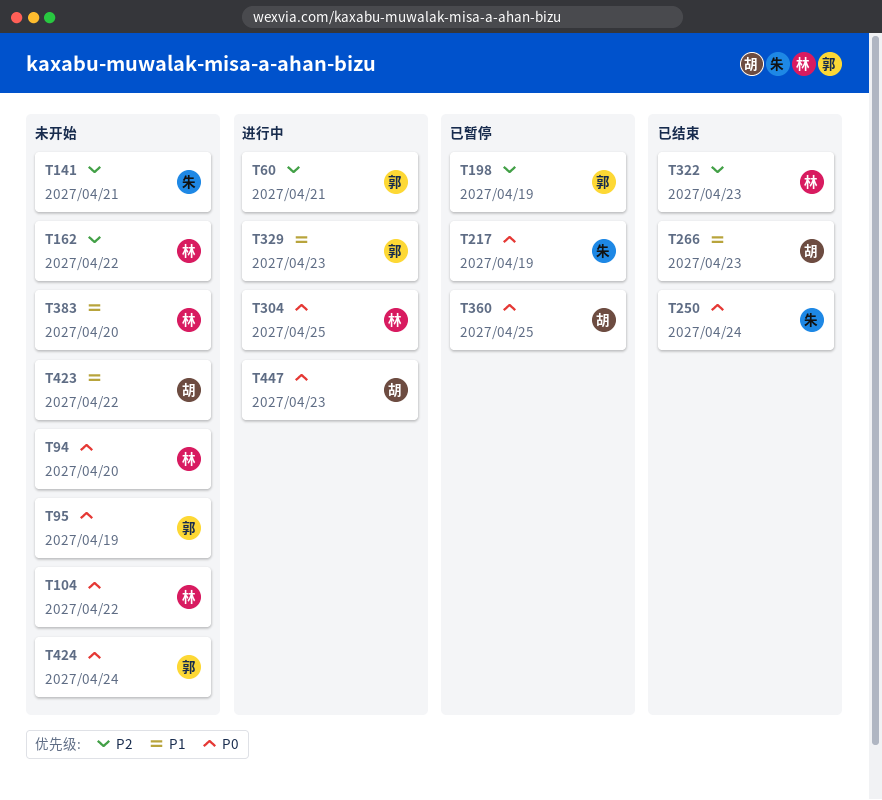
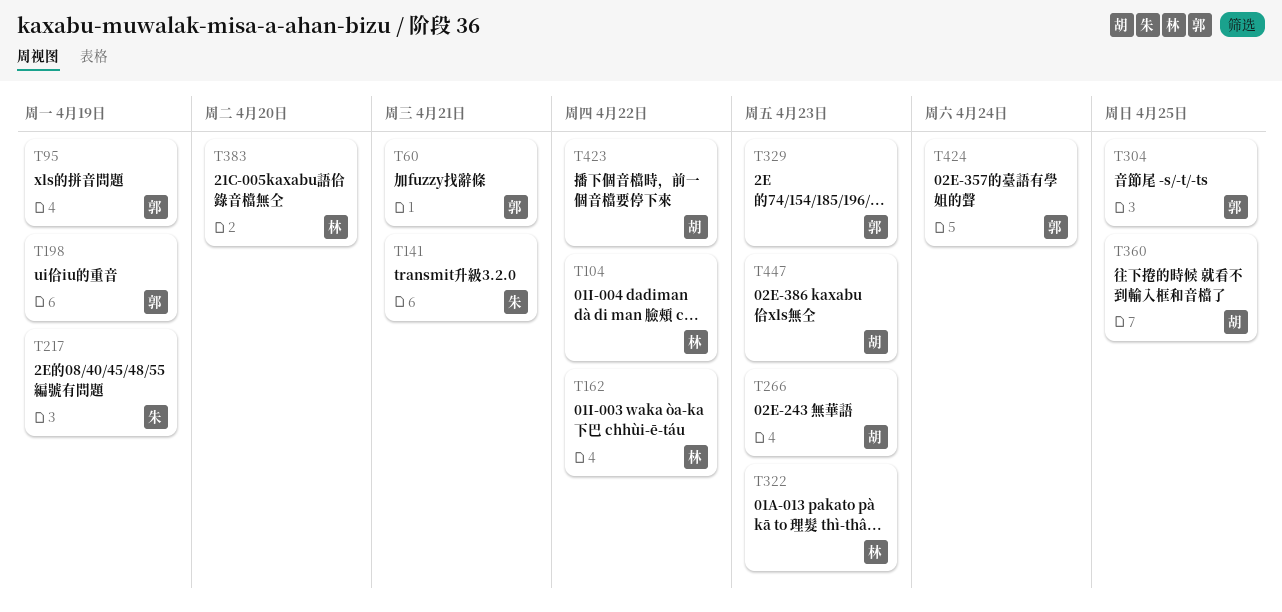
T94: present -> none
T250: present -> none
T304, owner: 林 -> 郭

